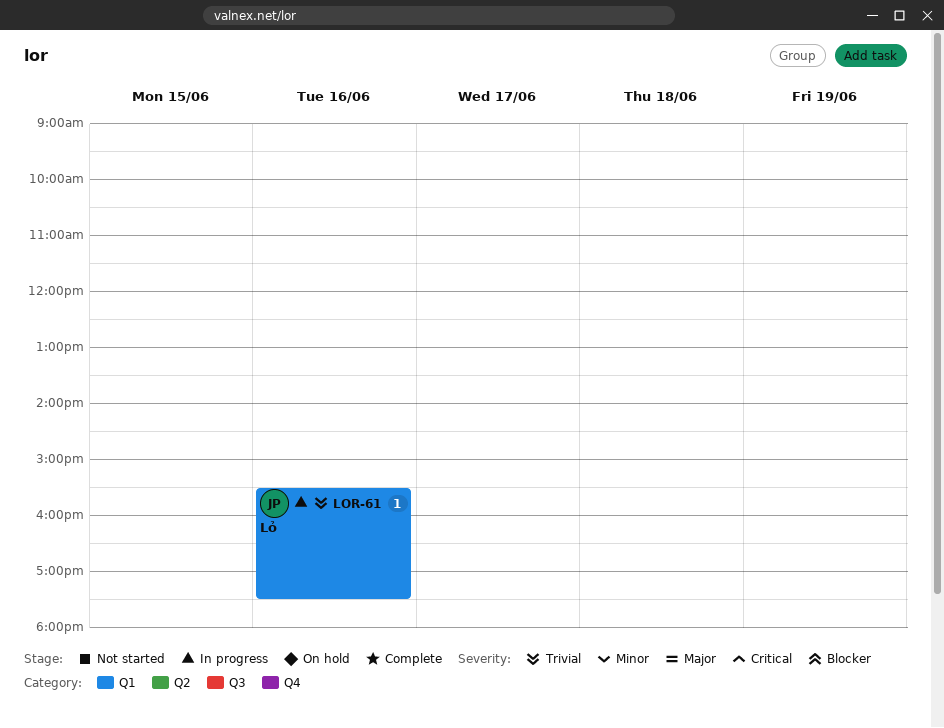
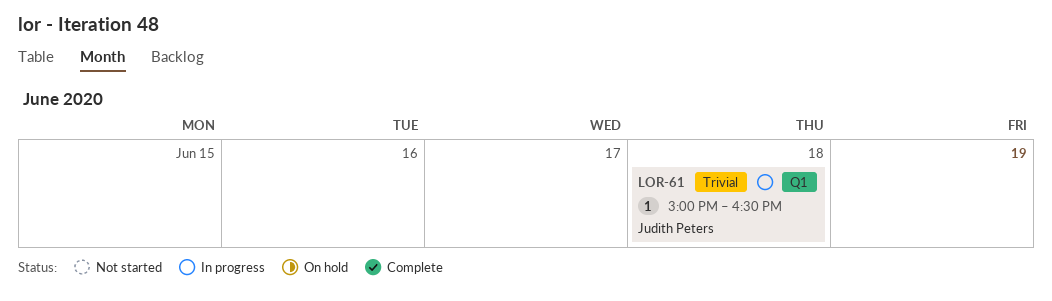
LOR-61, day: Jun 16 -> Jun 18
LOR-61, begins: 15:30 -> 15:00
LOR-61, ends: 17:30 -> 16:30

